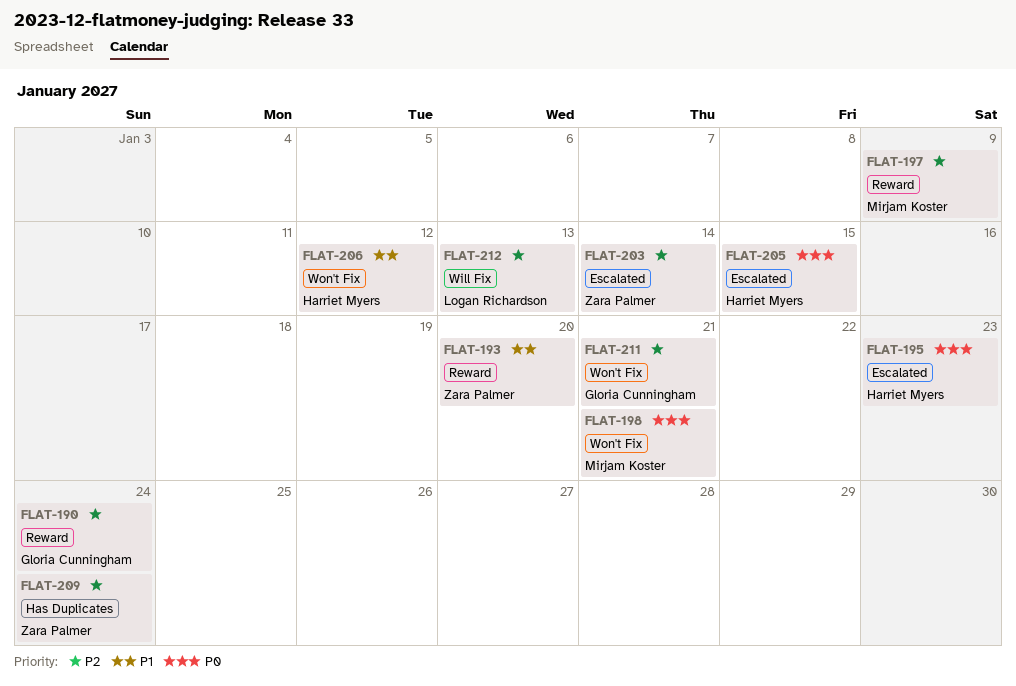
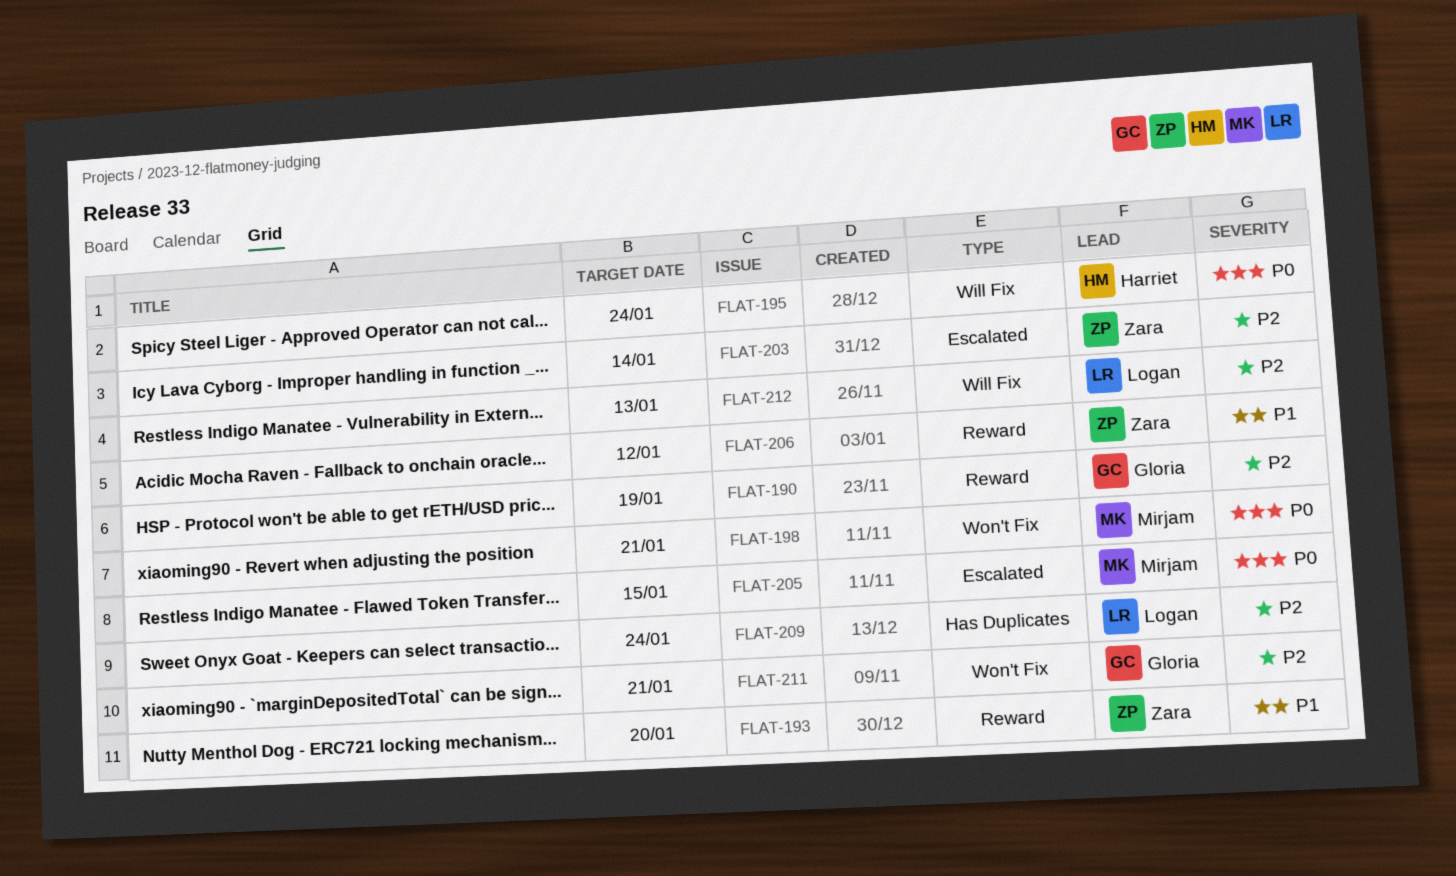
FLAT-190, due: Jan 24 -> Jan 19
FLAT-195, label: Escalated -> Will Fix
FLAT-195, due: Jan 23 -> Jan 24
FLAT-197: present -> none
FLAT-205, owner: Harriet Myers -> Mirjam Koster
FLAT-206, owner: Harriet Myers -> Zara Palmer
FLAT-206, label: Won't Fix -> Reward
FLAT-209, owner: Zara Palmer -> Logan Richardson

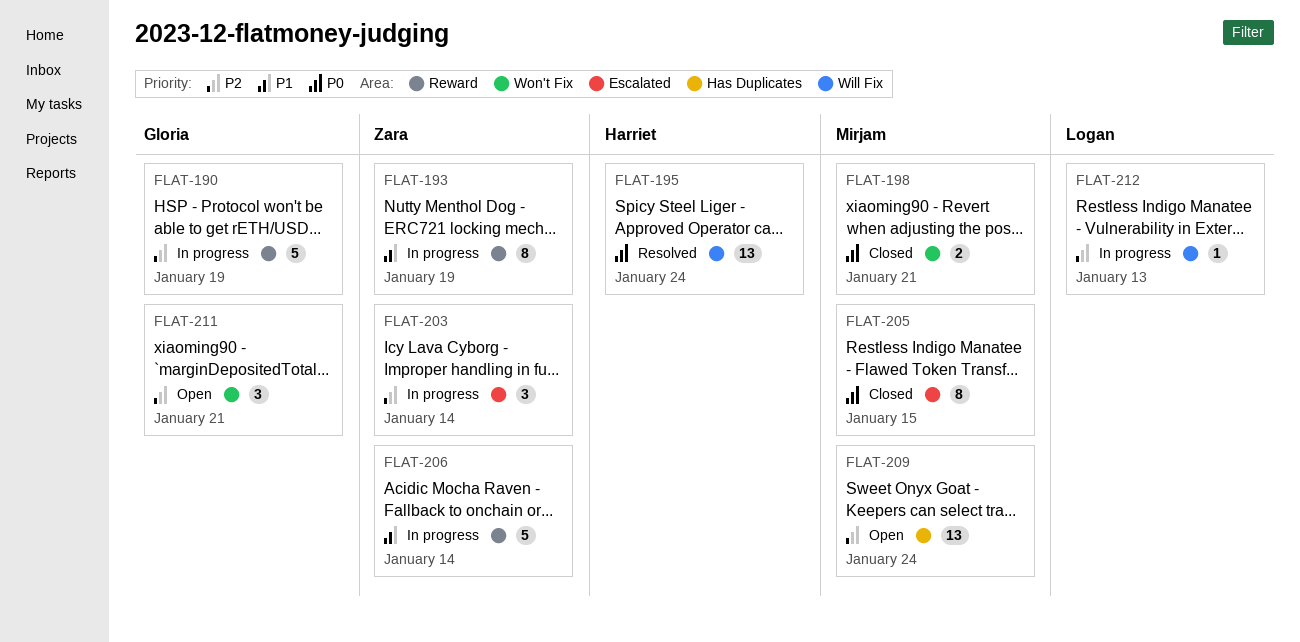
FLAT-193, due: Jan 20 -> Jan 19
FLAT-206, due: Jan 12 -> Jan 14
FLAT-209, owner: Logan -> Mirjam

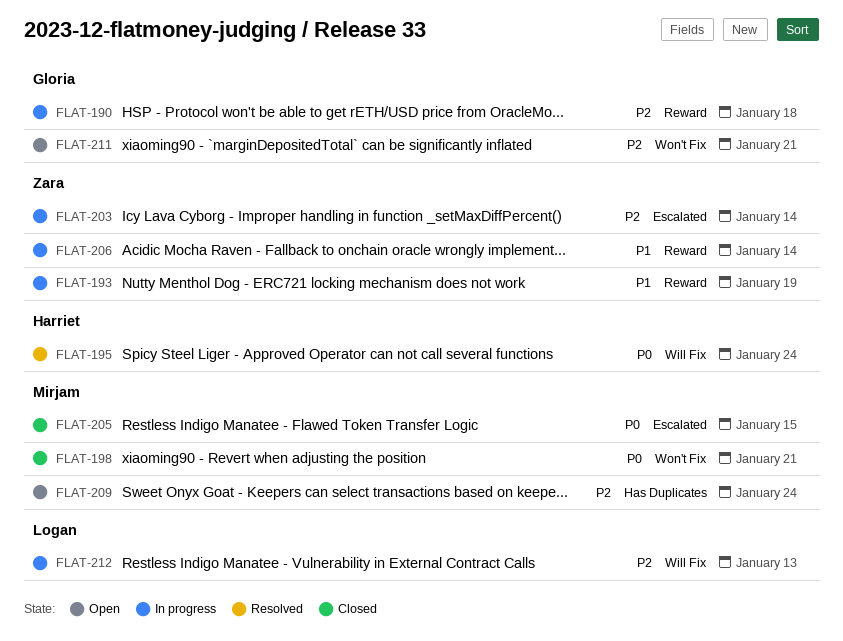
FLAT-190, due: Jan 19 -> Jan 18

